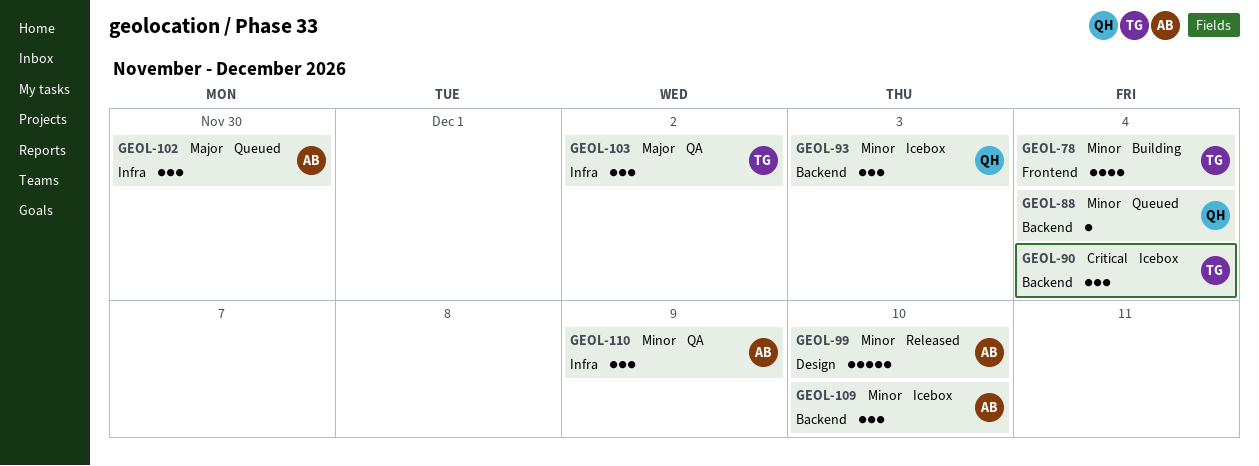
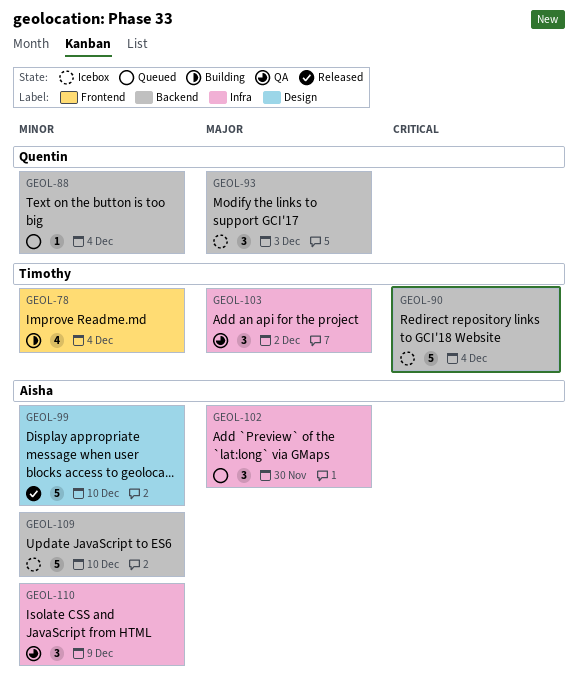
GEOL-90, estimate: 3 -> 5
GEOL-93, priority: Minor -> Major
GEOL-109, estimate: 3 -> 5

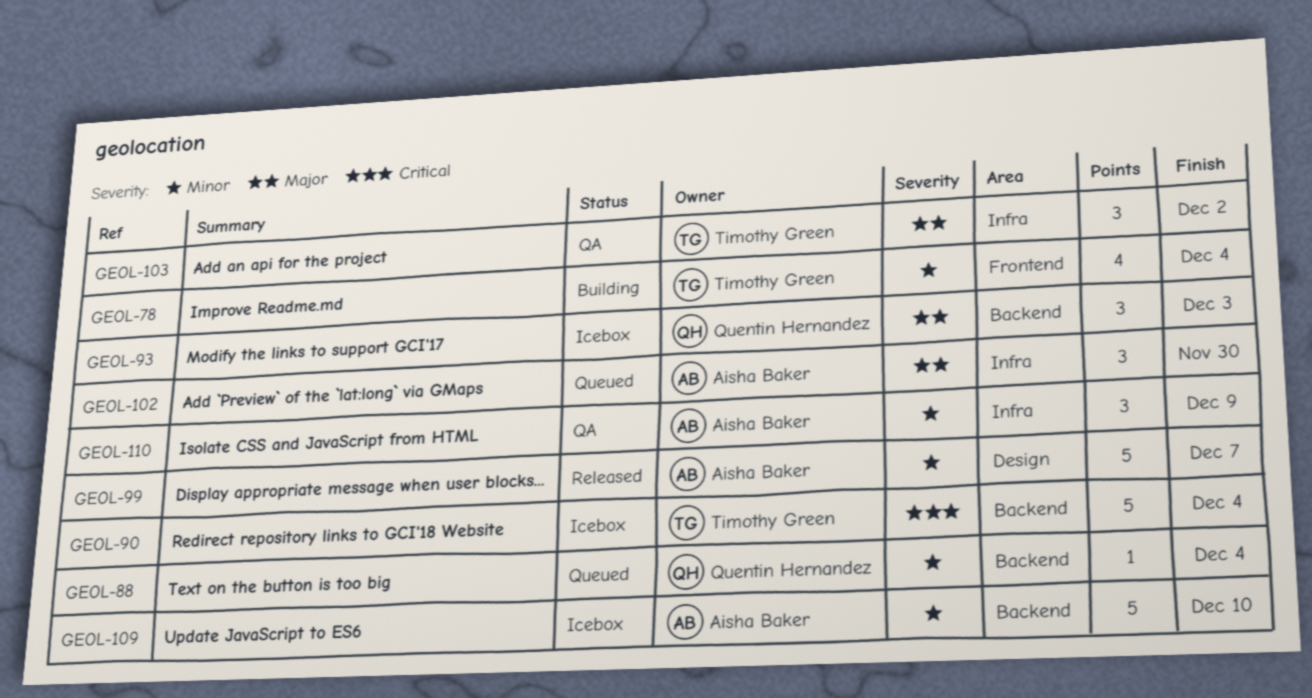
GEOL-99, due: Dec 10 -> Dec 7

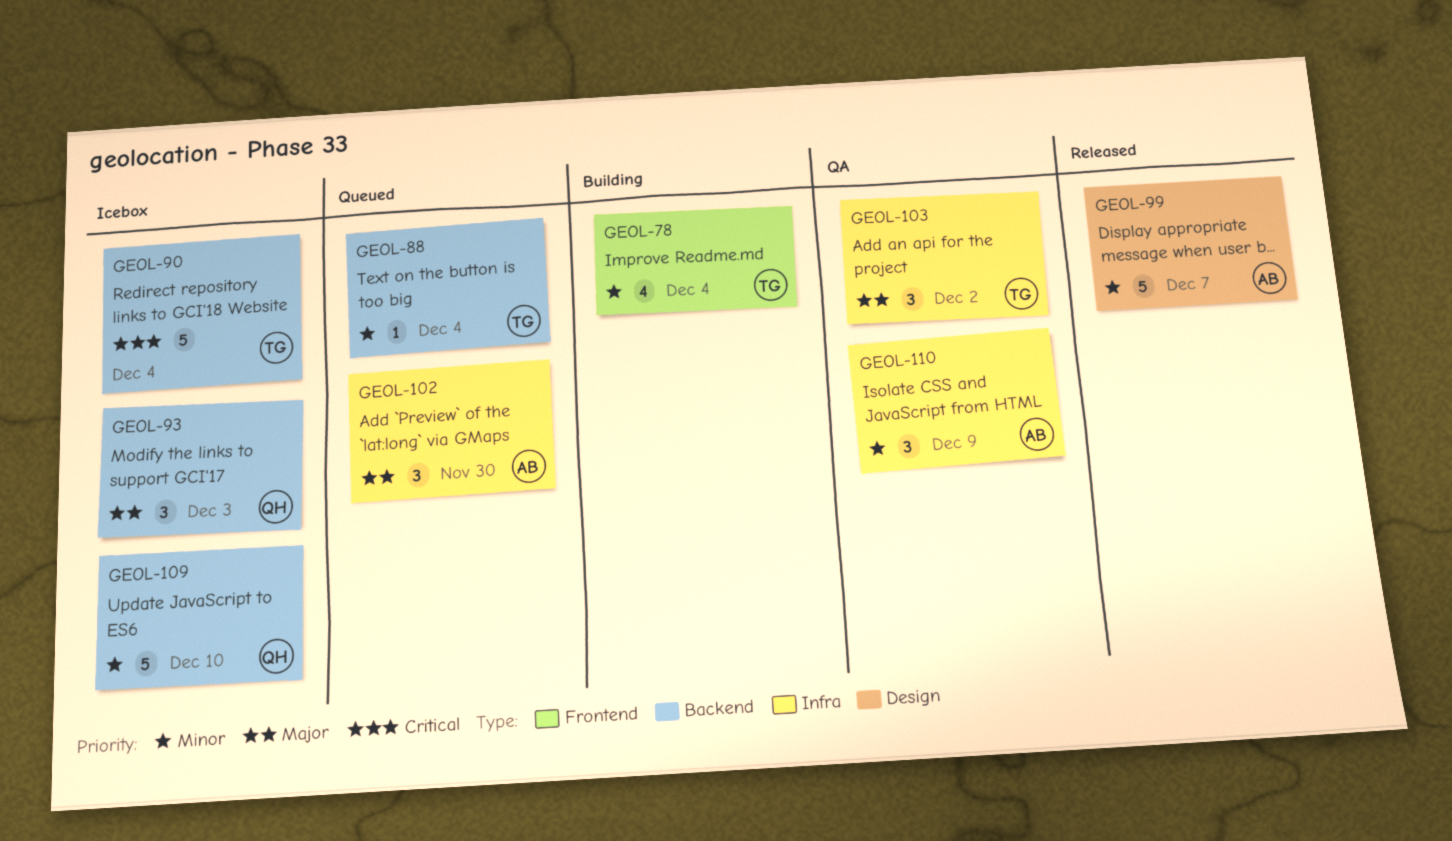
GEOL-88, owner: Quentin Hernandez -> Timothy Green
GEOL-109, owner: Aisha Baker -> Quentin Hernandez

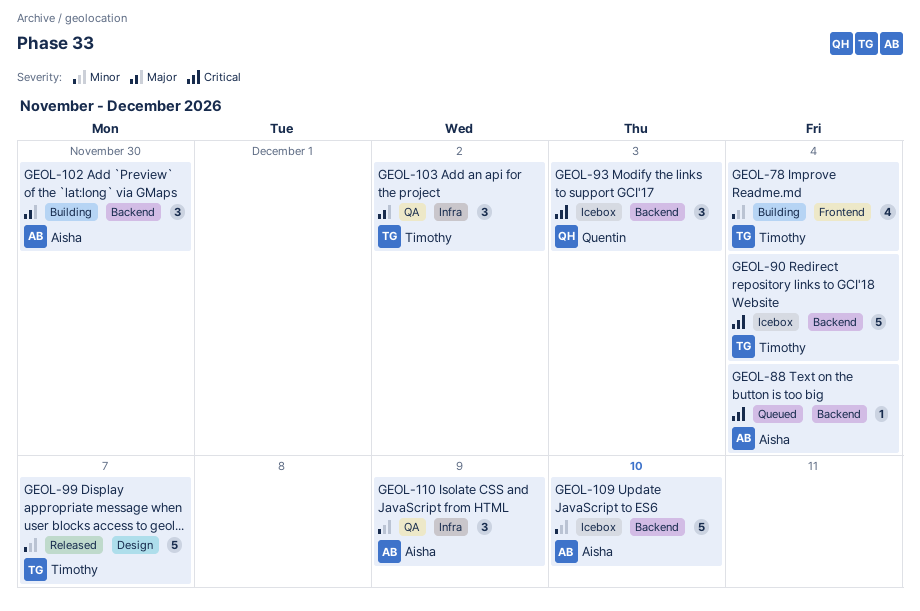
GEOL-88, owner: Timothy -> Aisha
GEOL-88, priority: Minor -> Critical
GEOL-93, priority: Major -> Critical
GEOL-99, owner: Aisha -> Timothy
GEOL-102, status: Queued -> Building
GEOL-102, label: Infra -> Backend
GEOL-109, owner: Quentin -> Aisha

